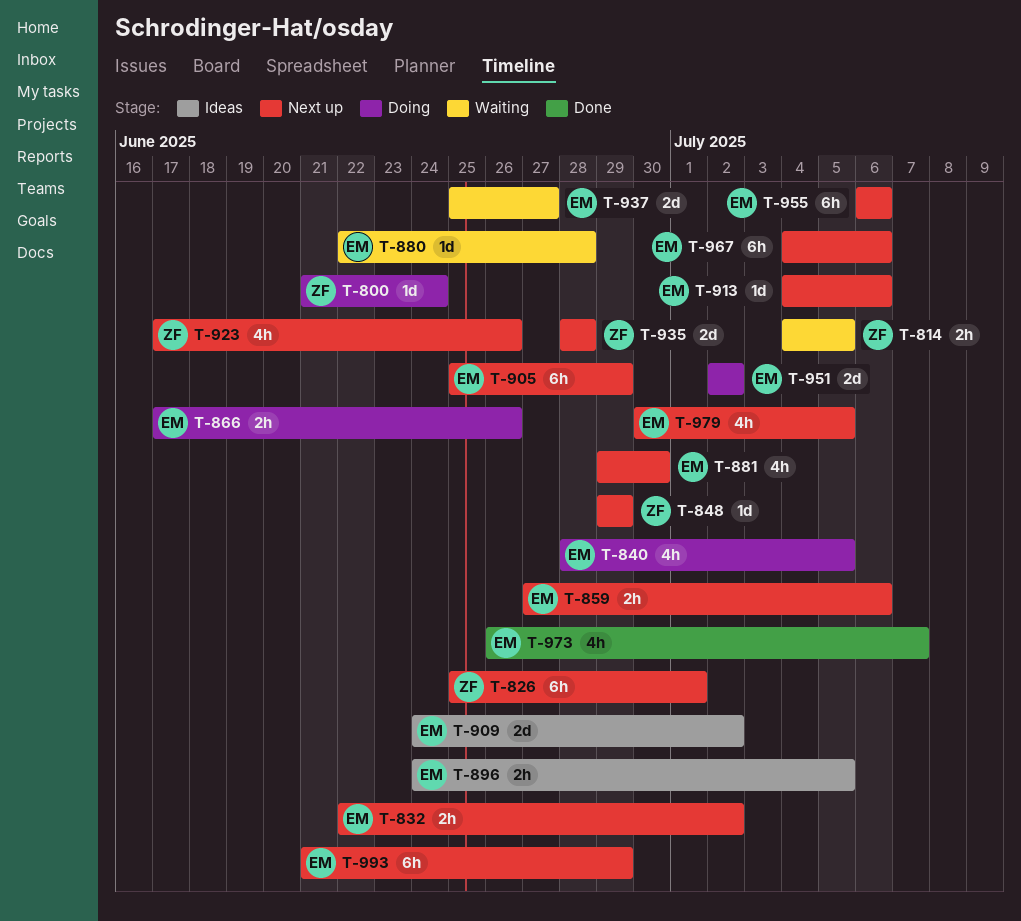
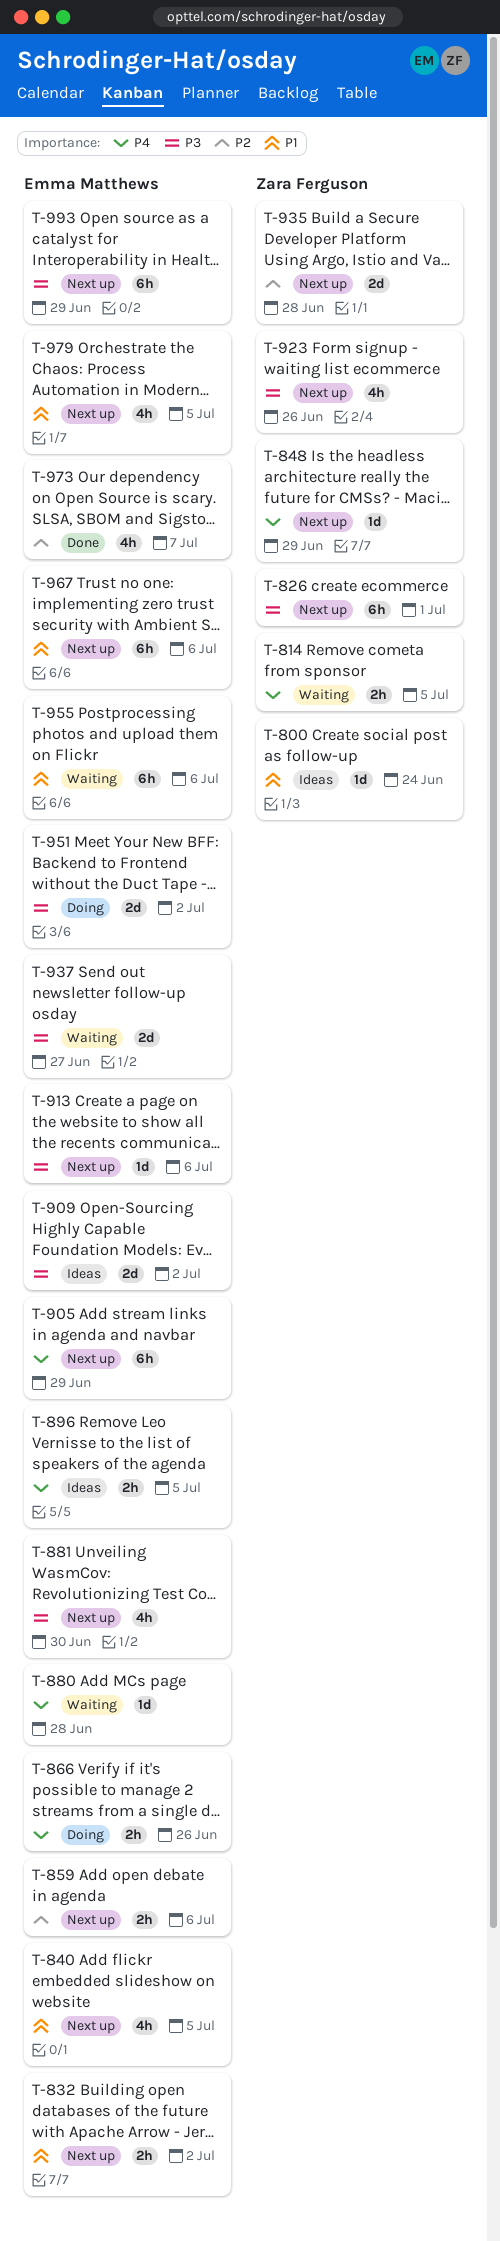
T-800, status: Doing -> Ideas
T-840, status: Doing -> Next up
T-955, status: Next up -> Waiting

